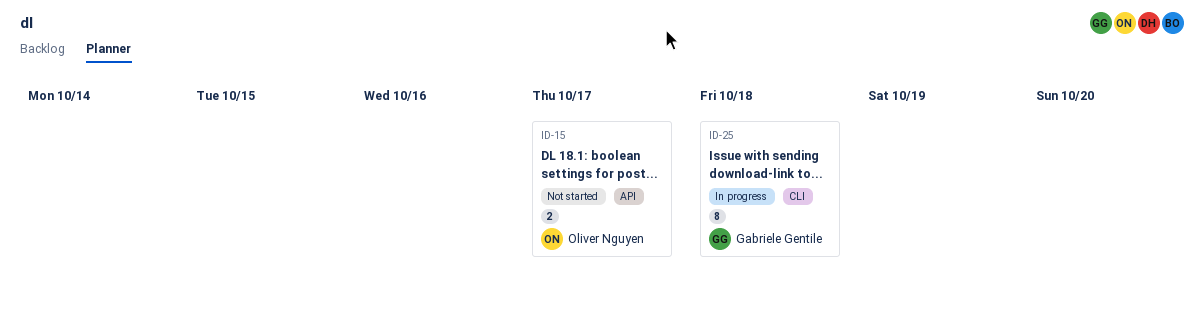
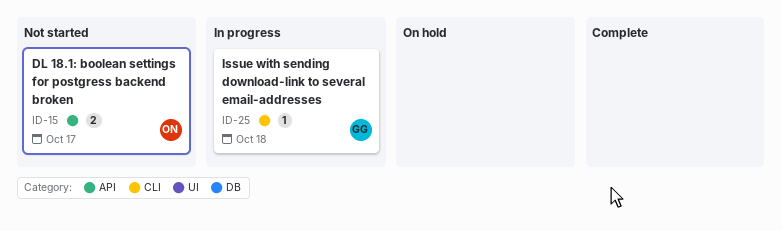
ID-25, estimate: 8 -> 1

